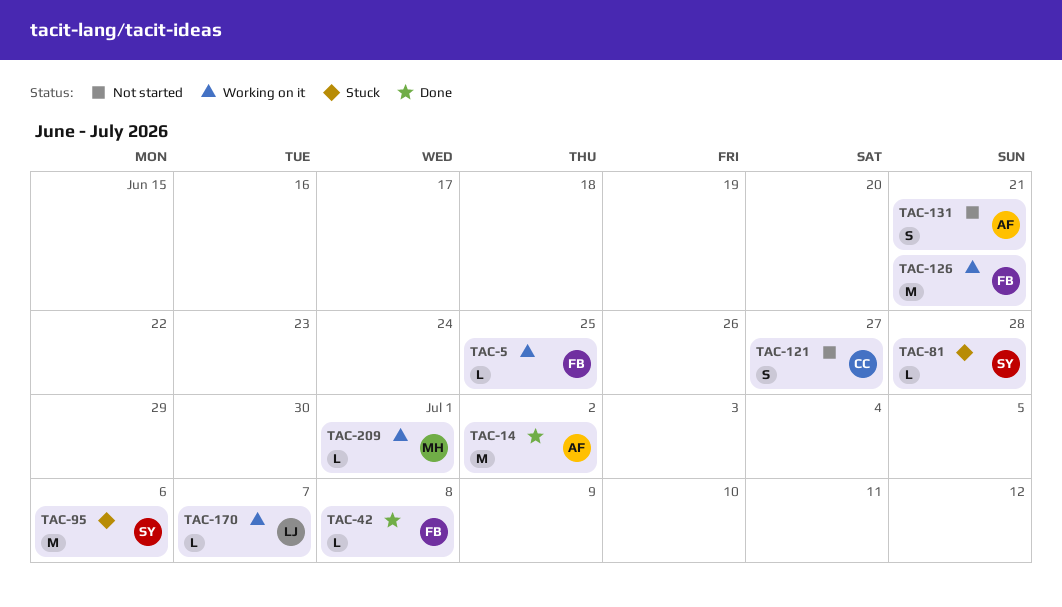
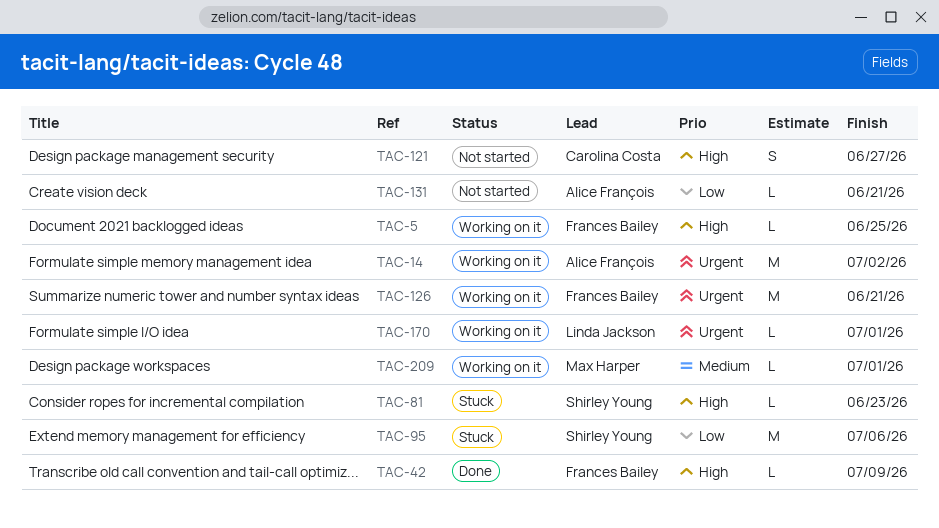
TAC-14, status: Done -> Working on it
TAC-42, due: Jul 8 -> Jul 9
TAC-81, due: Jun 28 -> Jun 23
TAC-131, estimate: S -> L
TAC-170, due: Jul 7 -> Jul 1

